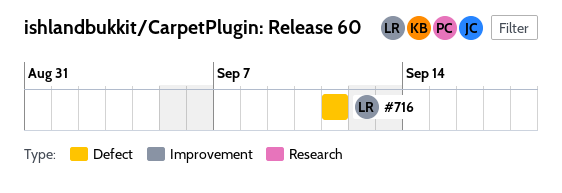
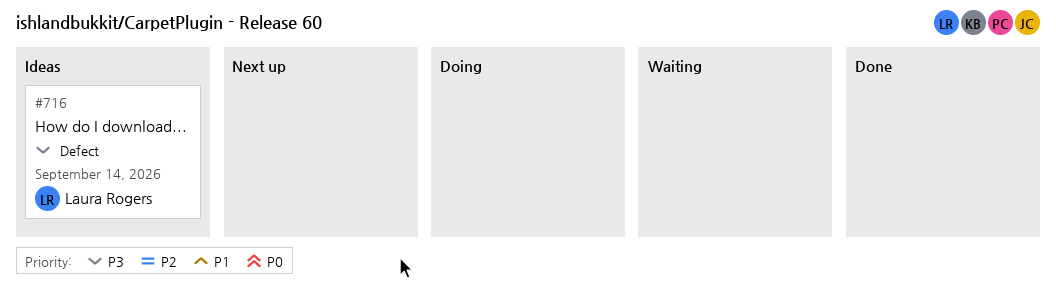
#716, due: Sep 11 -> Sep 14

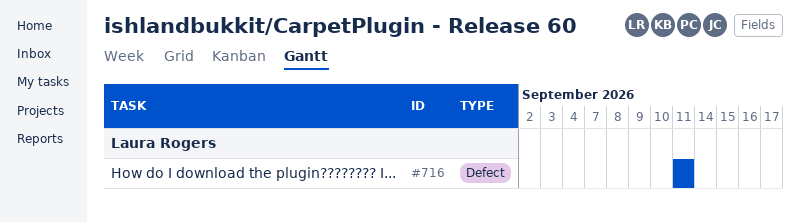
#716, due: Sep 14 -> Sep 11

